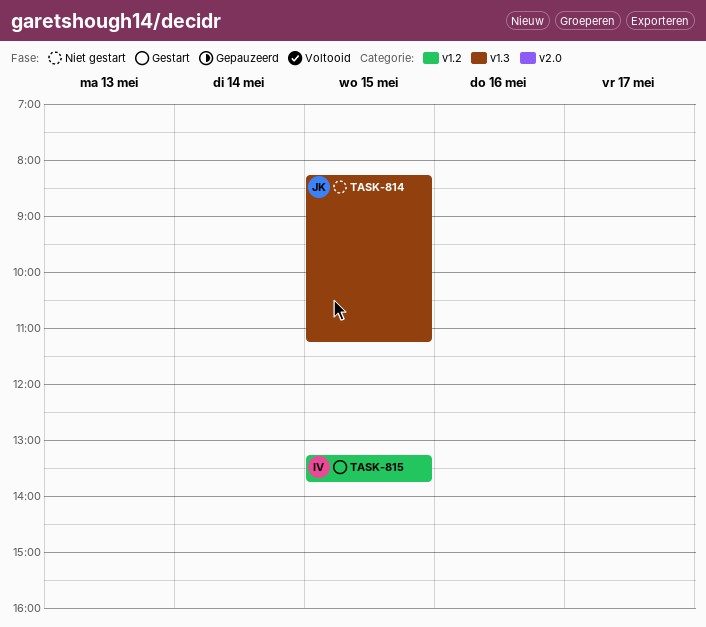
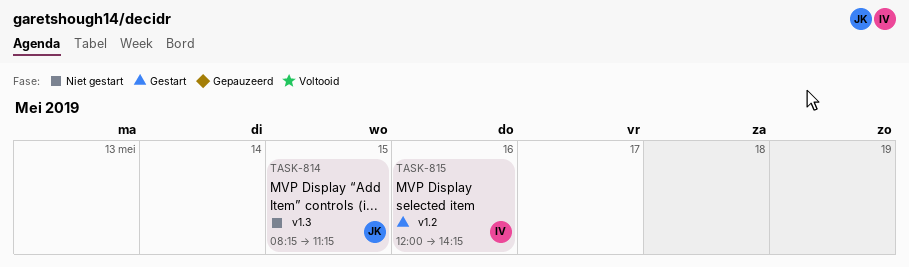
TASK-815, day: May 15 -> May 16
TASK-815, begins: 13:15 -> 12:00
TASK-815, ends: 13:45 -> 14:15

